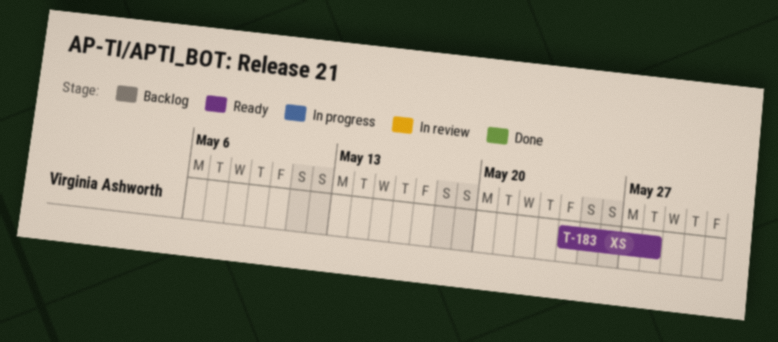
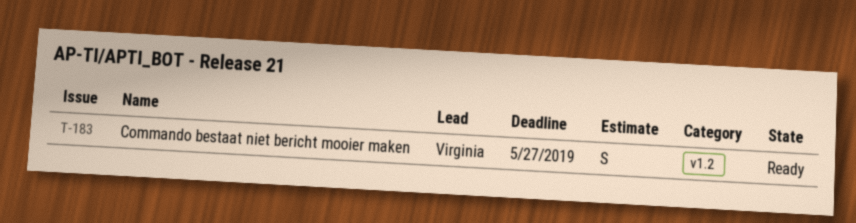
T-183, estimate: XS -> S
T-183, due: May 28 -> May 27

